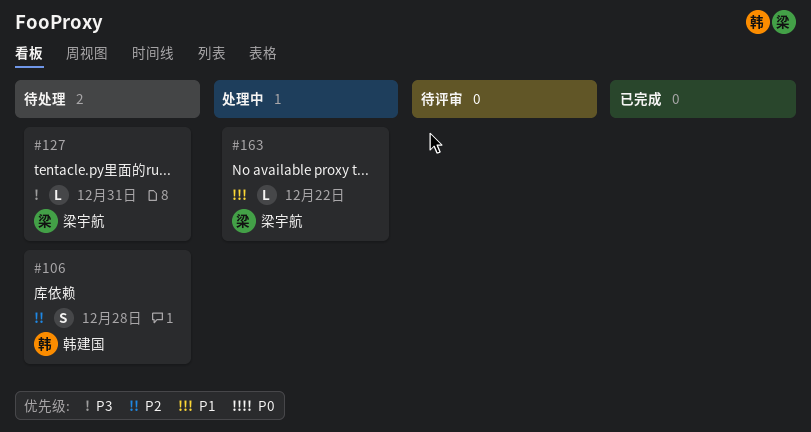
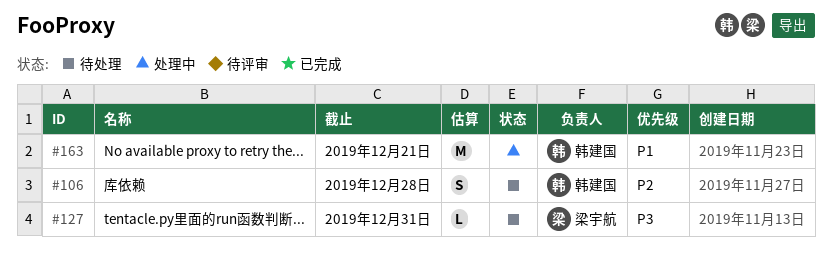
#163, owner: 梁宇航 -> 韩建国
#163, estimate: L -> M
#163, due: Dec 22 -> Dec 21

